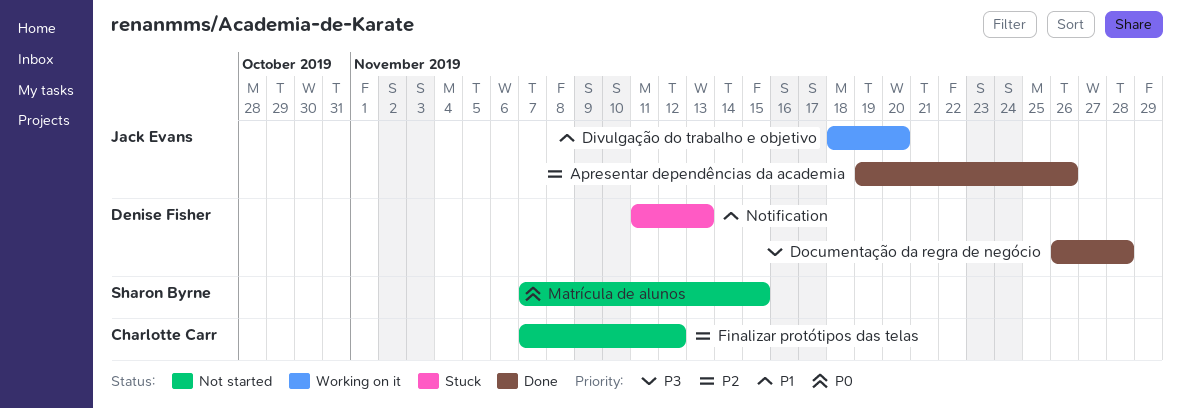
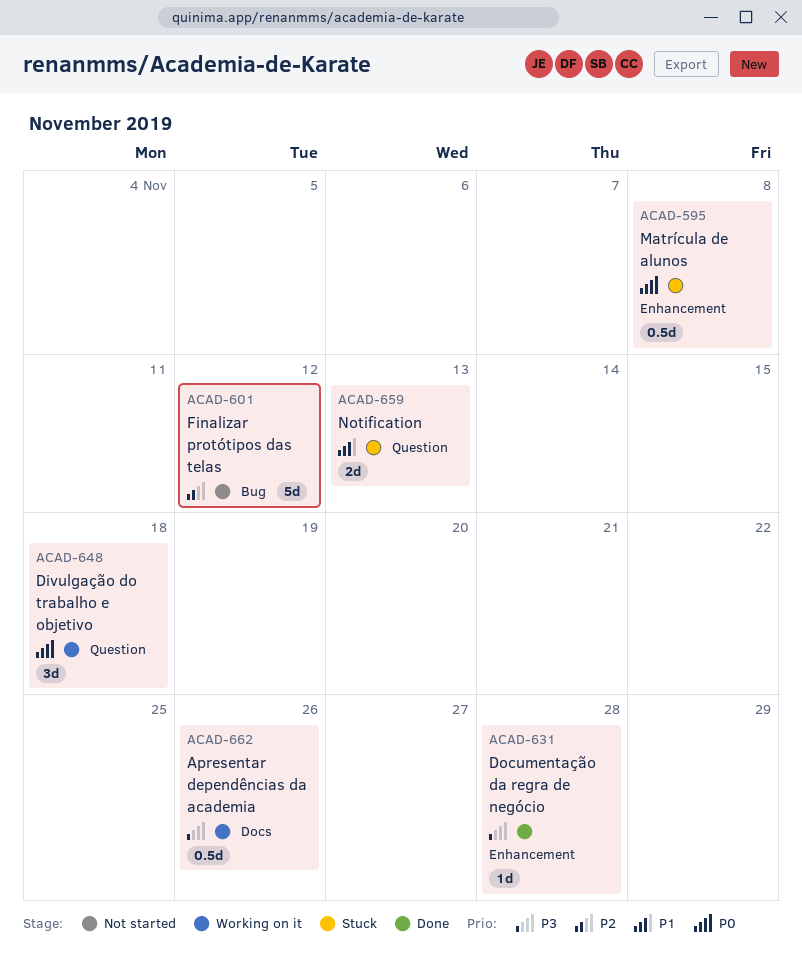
Apresentar dependências da academia, status: Done -> Working on it
Apresentar dependências da academia, priority: P2 -> P3
Divulgação do trabalho e objetivo, priority: P1 -> P0
Divulgação do trabalho e objetivo, due: Nov 20 -> Nov 18
Matrícula de alunos, status: Not started -> Stuck
Matrícula de alunos, due: Nov 15 -> Nov 8

